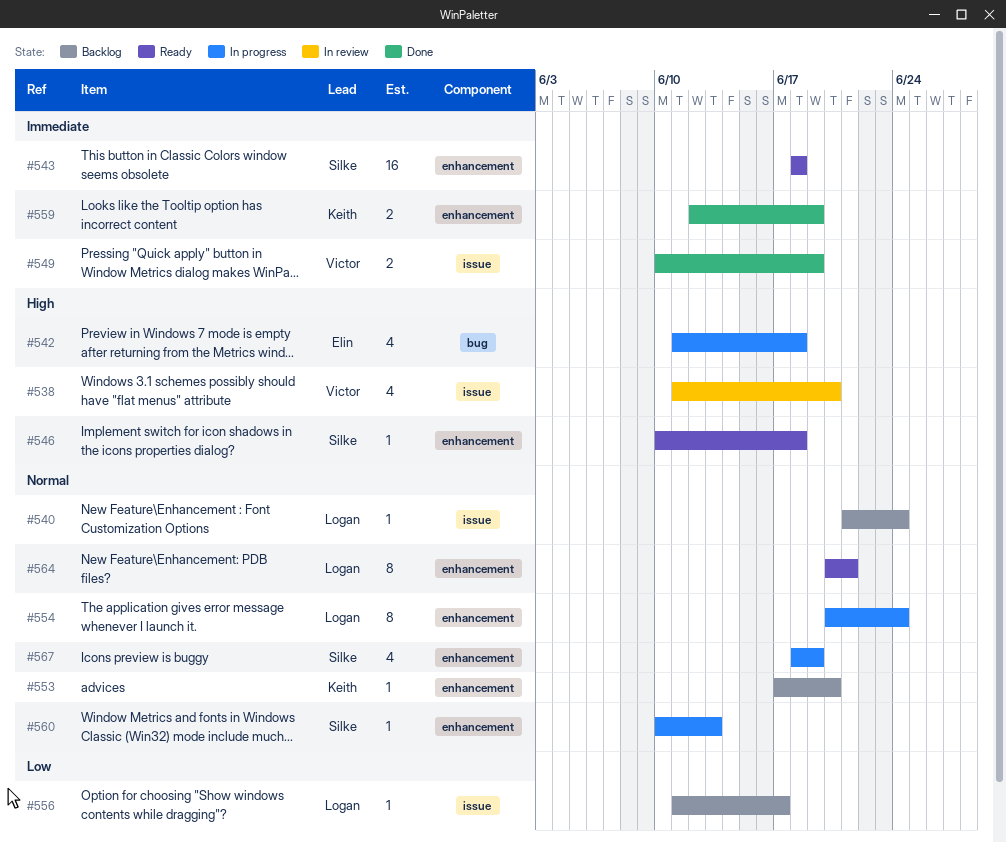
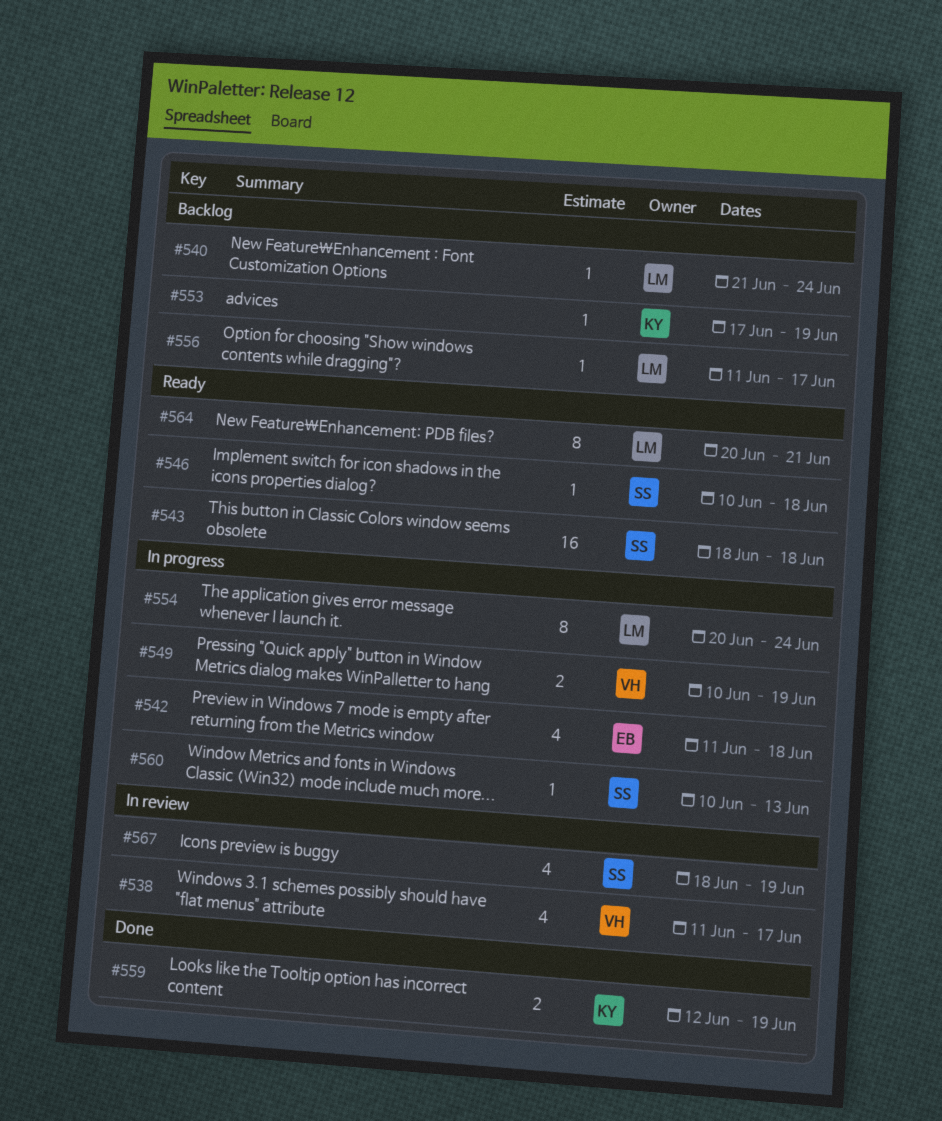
#538, due: Jun 20 -> Jun 17
#549, status: Done -> In progress
#553, due: Jun 20 -> Jun 19
#567, status: In progress -> In review

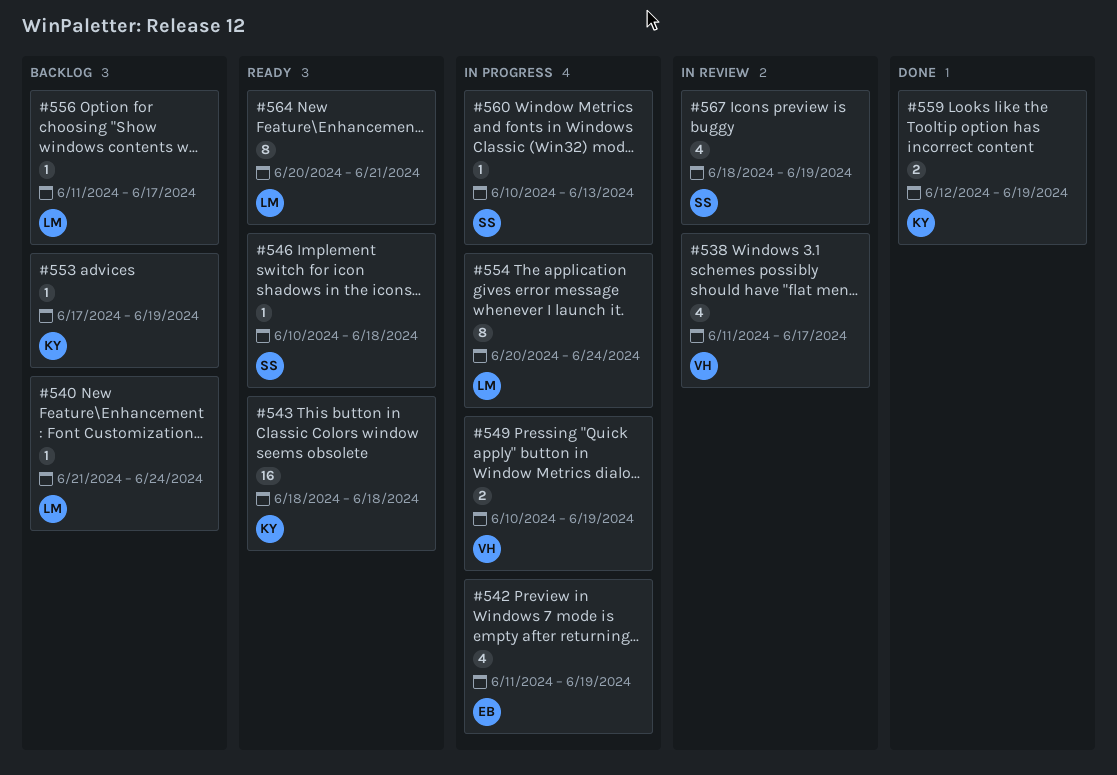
#542, due: Jun 18 -> Jun 19
#543, owner: SS -> KY

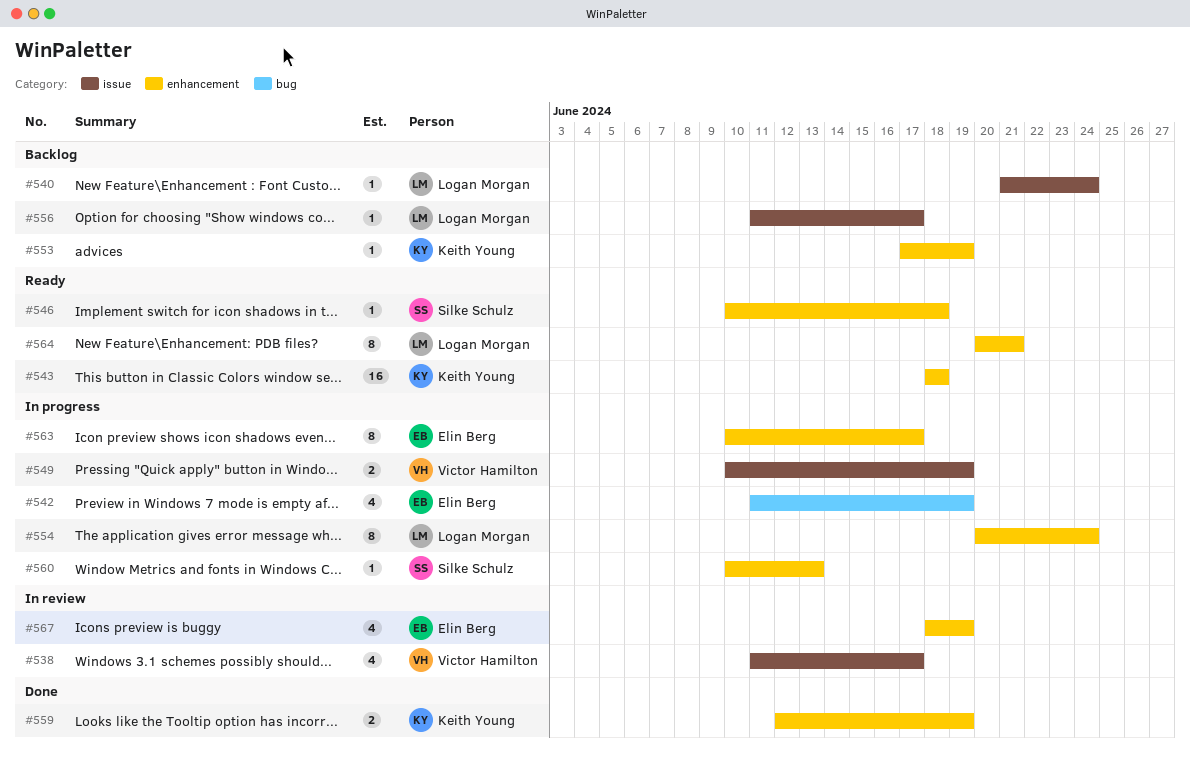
#563: none -> present
#567, owner: Silke Schulz -> Elin Berg

